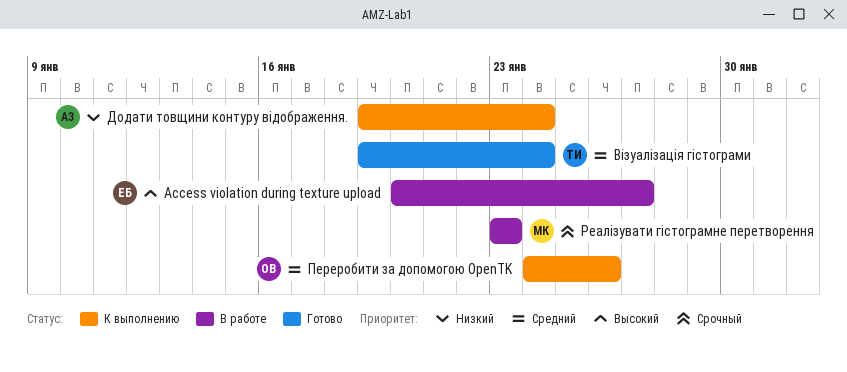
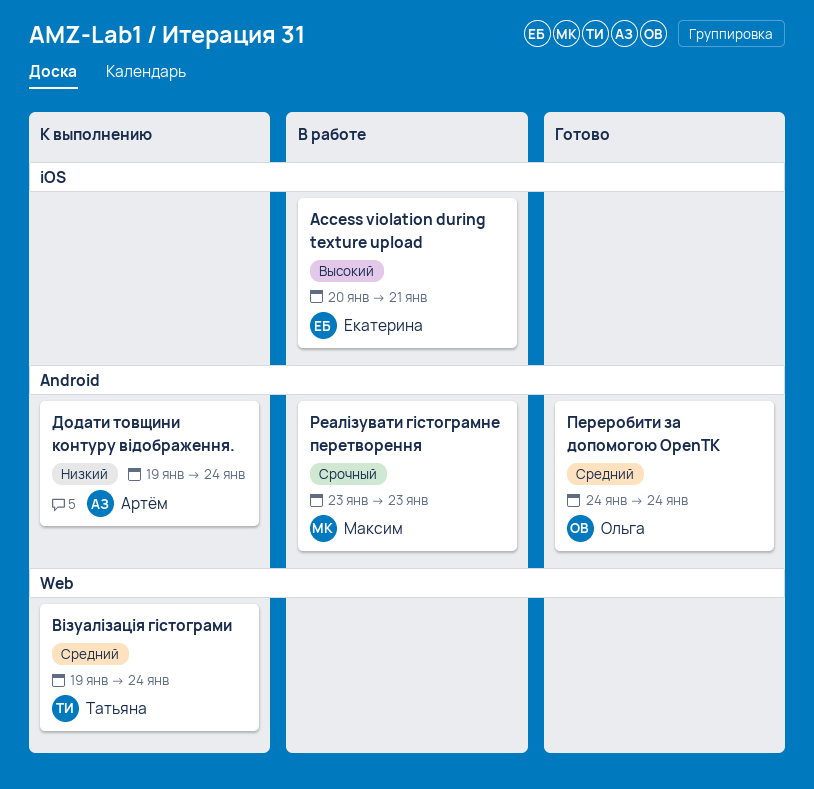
Access violation during texture upload, due: Jan 27 -> Jan 21
Візуалізація гістограми, status: Готово -> К выполнению
Переробити за допомогою OpenTK, status: К выполнению -> Готово
Переробити за допомогою OpenTK, due: Jan 26 -> Jan 24

